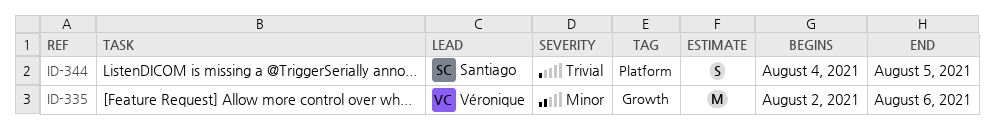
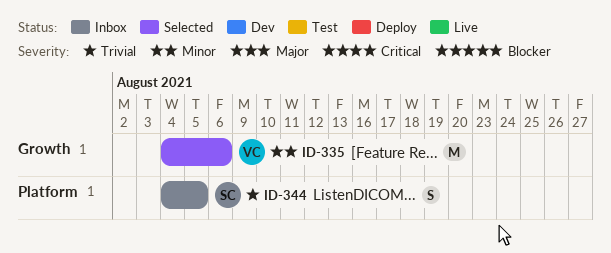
ID-335, start: Aug 2 -> Aug 4

